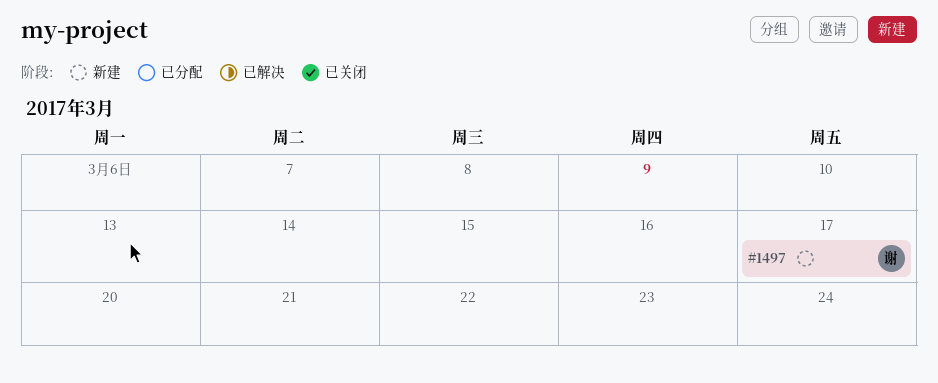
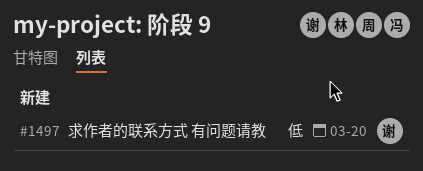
#1497, due: Mar 17 -> Mar 20

